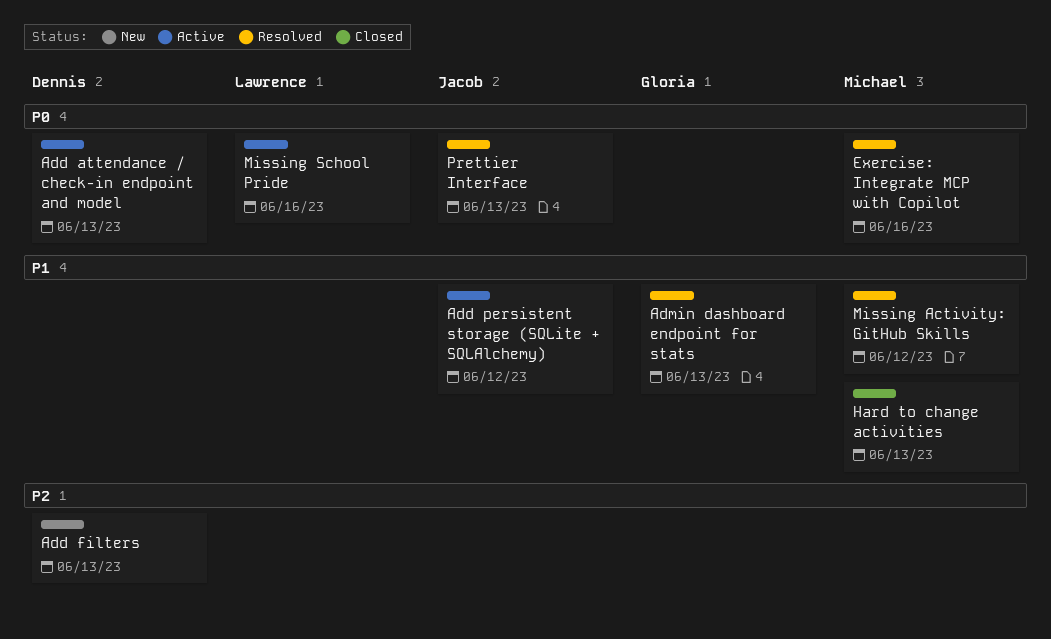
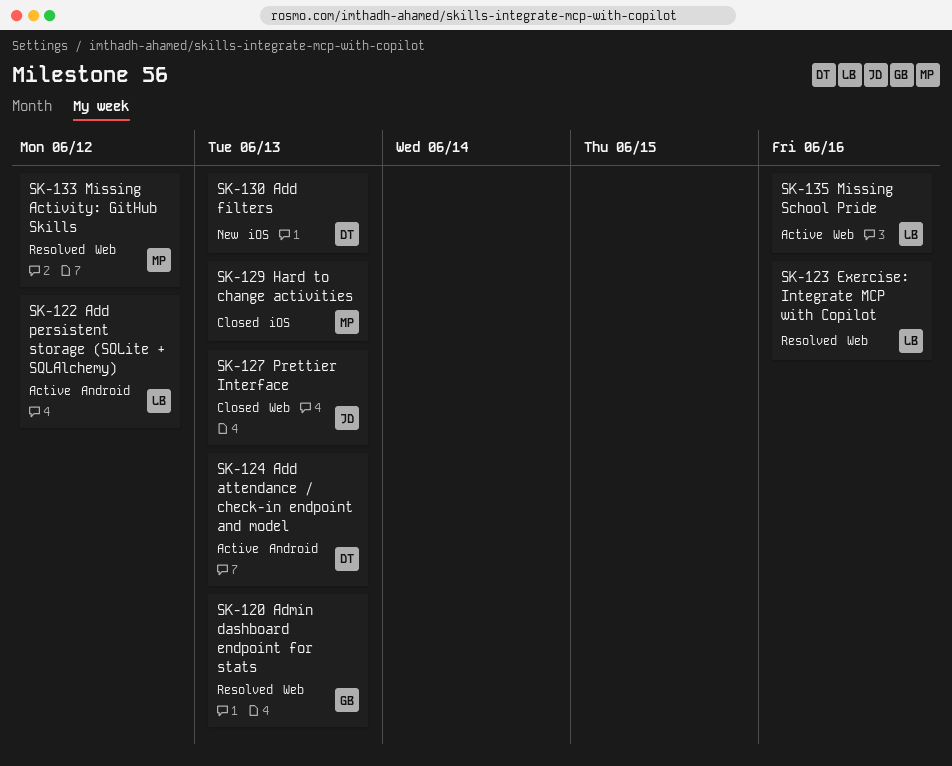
Add persistent storage (SQLite + SQLAlchemy), owner: Jacob -> Lawrence
Exercise: Integrate MCP with Copilot, owner: Michael -> Lawrence
Prettier Interface, status: Resolved -> Closed

